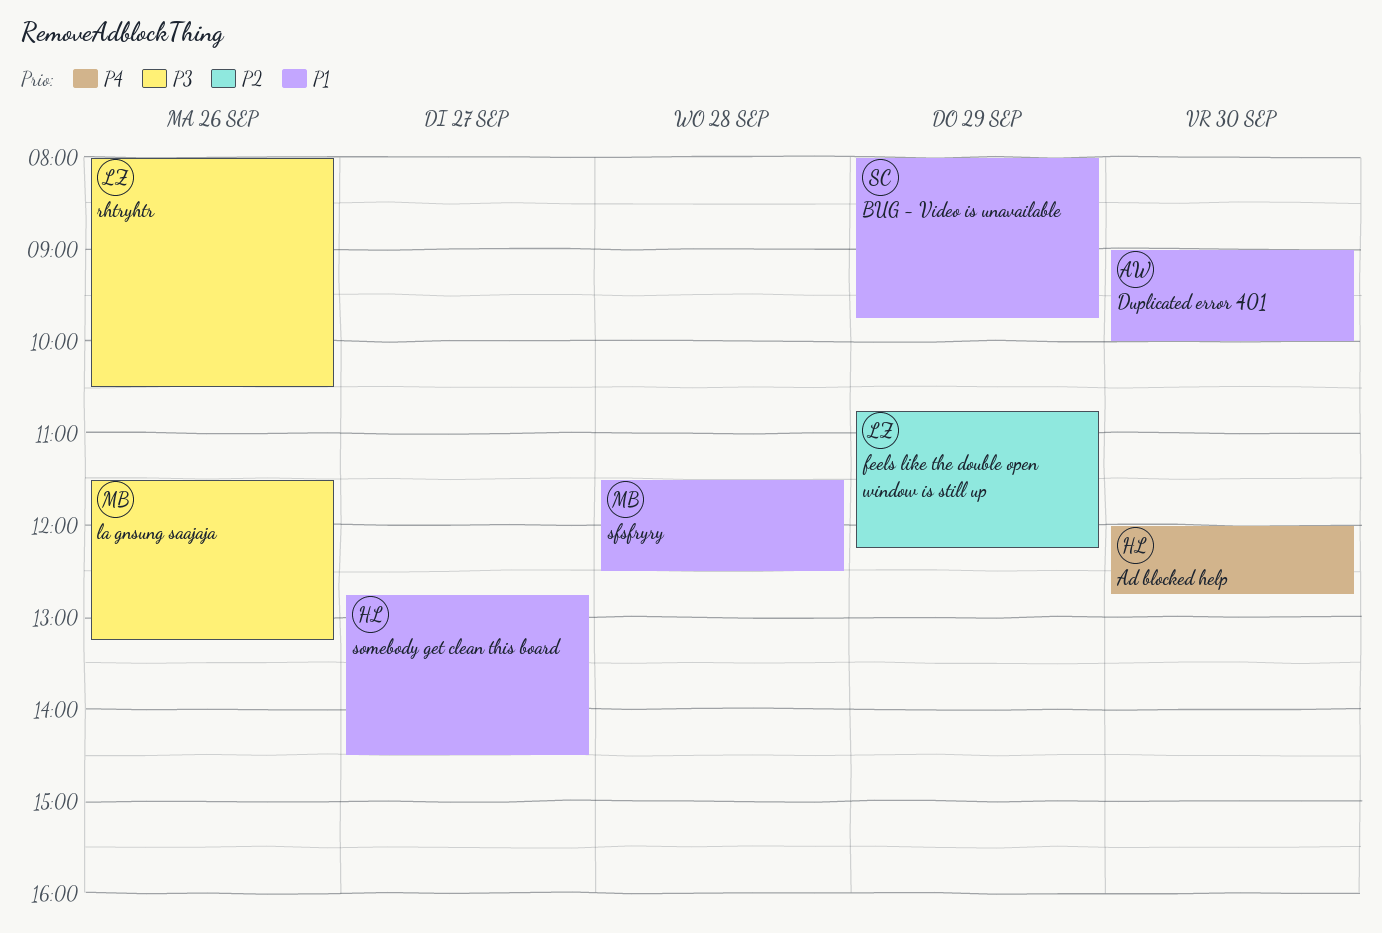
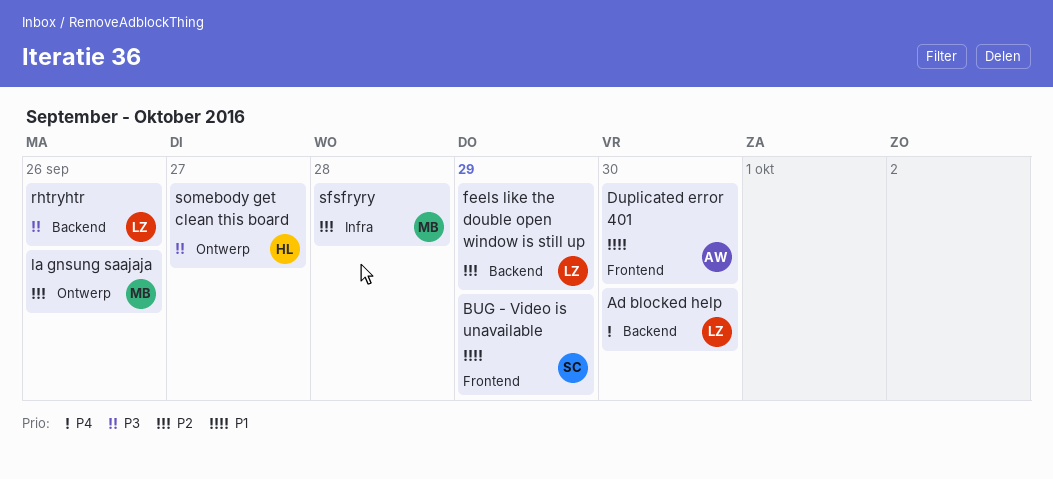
Ad blocked help, owner: HL -> LZ
la gnsung saajaja, priority: P3 -> P2
sfsfryry, priority: P1 -> P2
somebody get clean this board, priority: P1 -> P3

